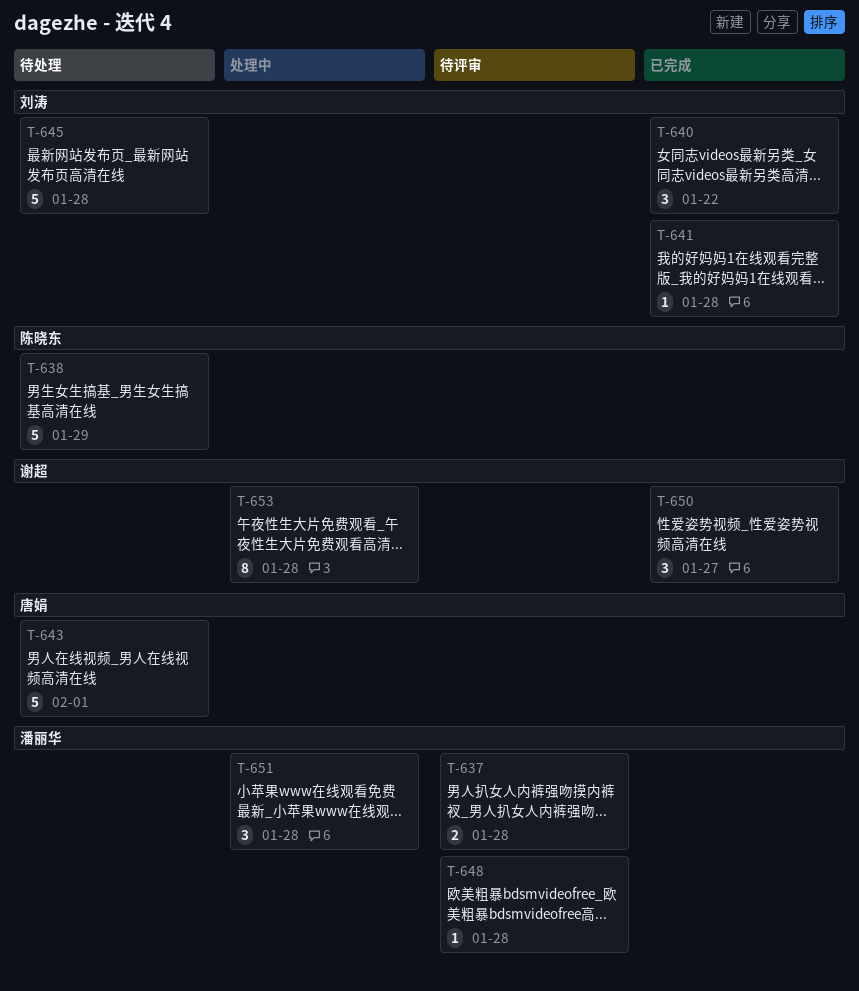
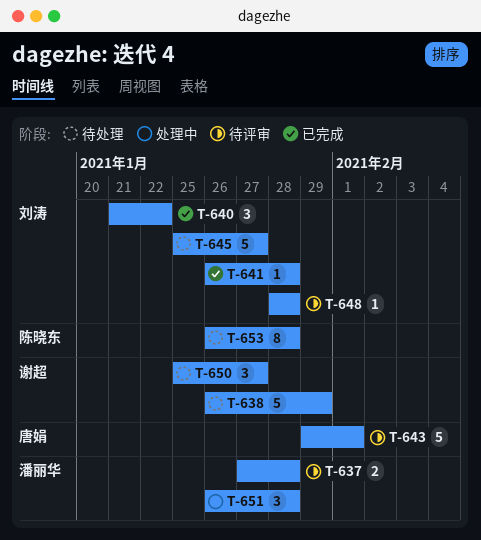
T-638, owner: 陈晓东 -> 谢超
T-643, status: 待处理 -> 待评审
T-645, due: Jan 28 -> Jan 27
T-648, owner: 潘丽华 -> 刘涛
T-650, status: 已完成 -> 待处理
T-653, status: 处理中 -> 待处理
T-653, owner: 谢超 -> 陈晓东

